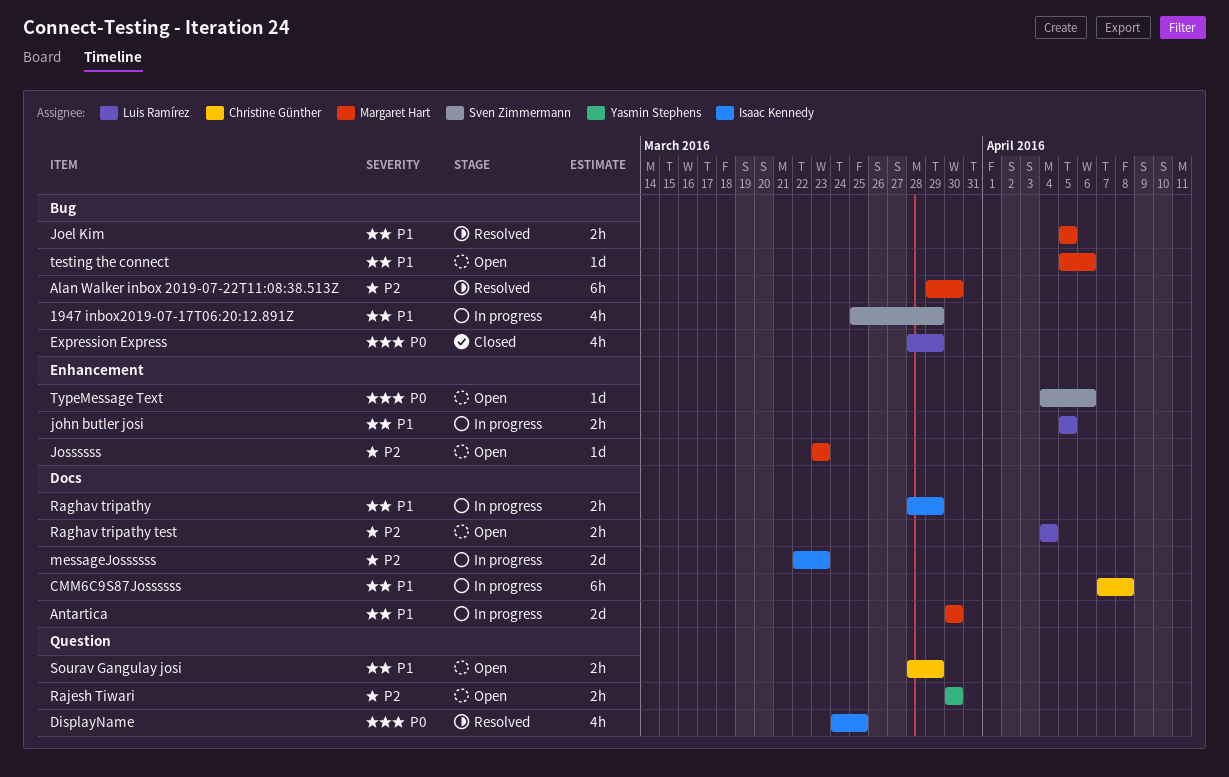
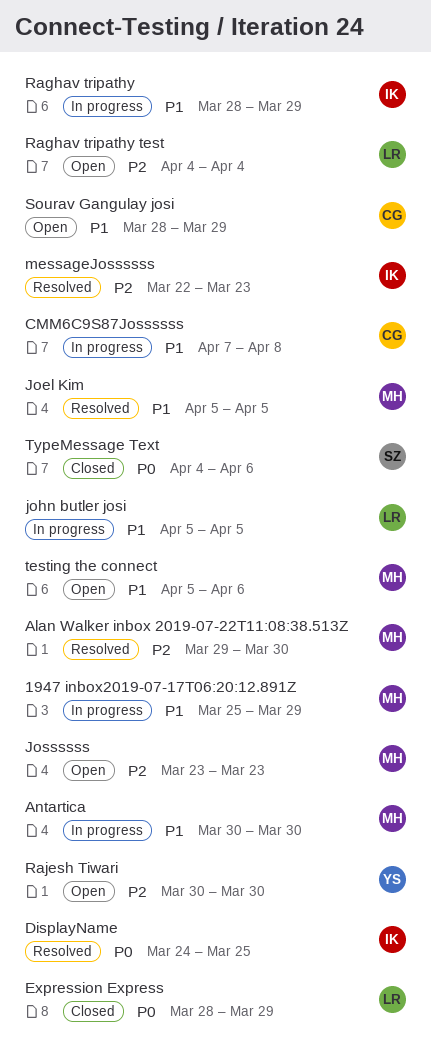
1947 inbox2019-07-17T06:20:12.891Z, owner: Sven Zimmermann -> Margaret Hart
messageJossssss, status: In progress -> Resolved
TypeMessage Text, status: Open -> Closed

